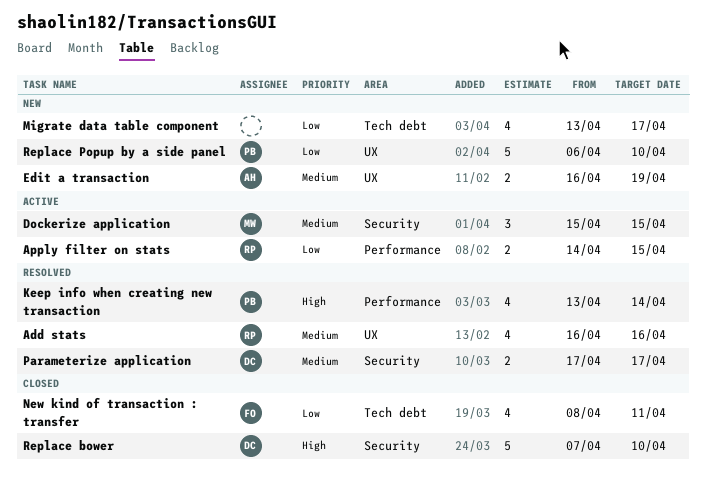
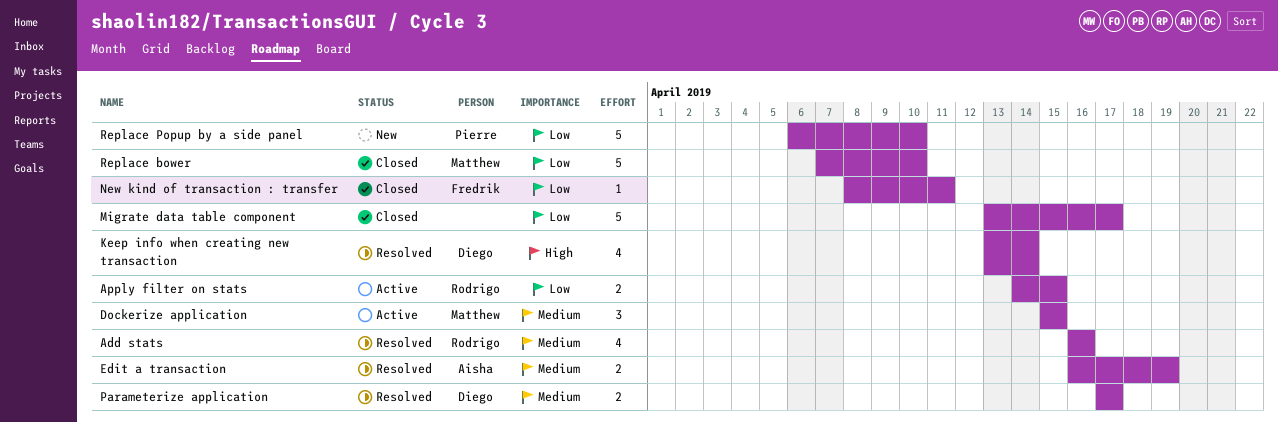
Edit a transaction, status: New -> Resolved
Keep info when creating new transaction, owner: Pierre -> Diego
Migrate data table component, status: New -> Closed
Migrate data table component, estimate: 4 -> 5
New kind of transaction : transfer, estimate: 4 -> 1
Replace bower, owner: Diego -> Matthew
Replace bower, priority: High -> Low

